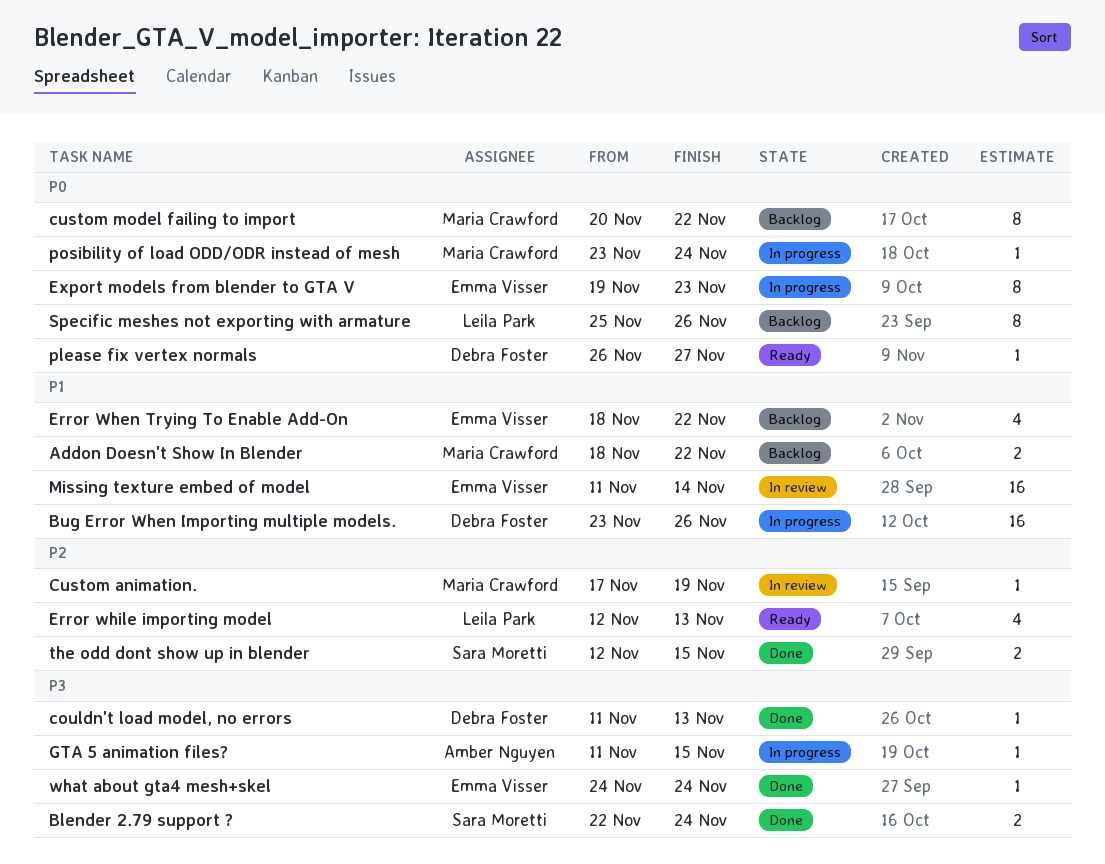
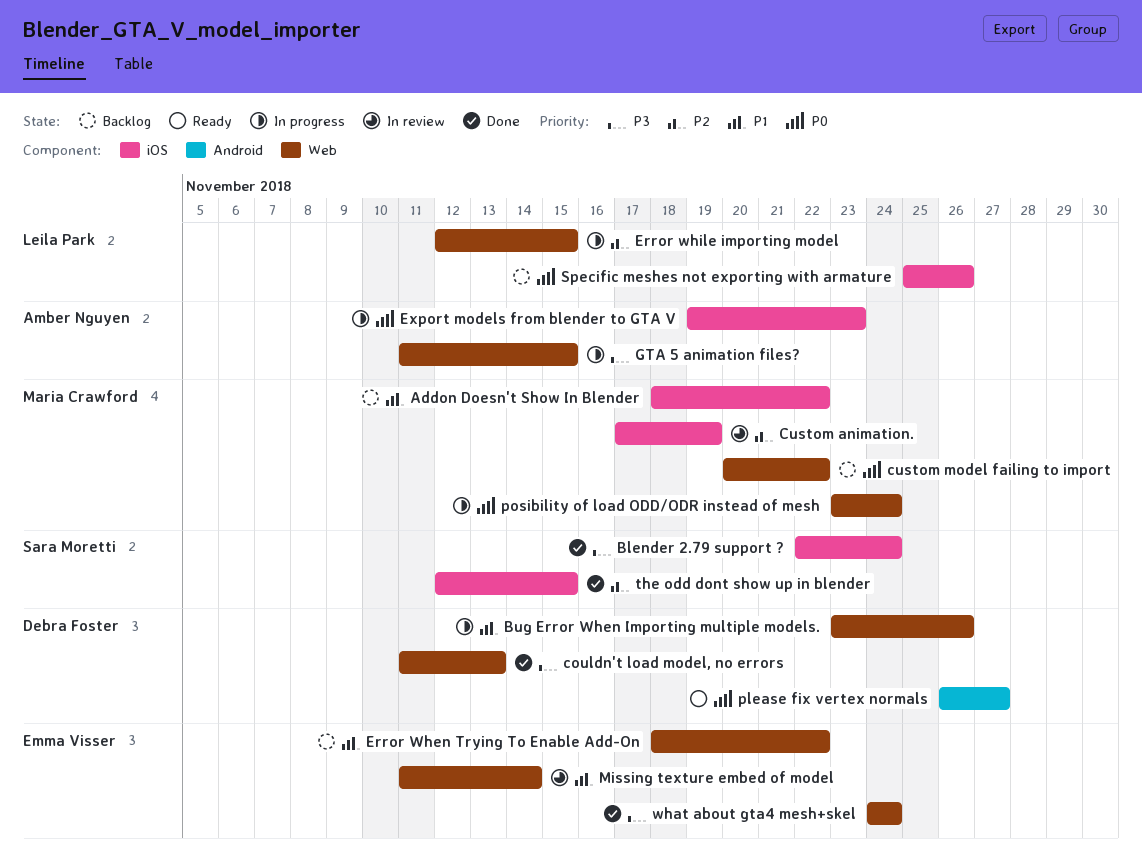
Error while importing model, status: Ready -> In progress
Error while importing model, due: Nov 13 -> Nov 15
Export models from blender to GTA V, owner: Emma Visser -> Amber Nguyen

